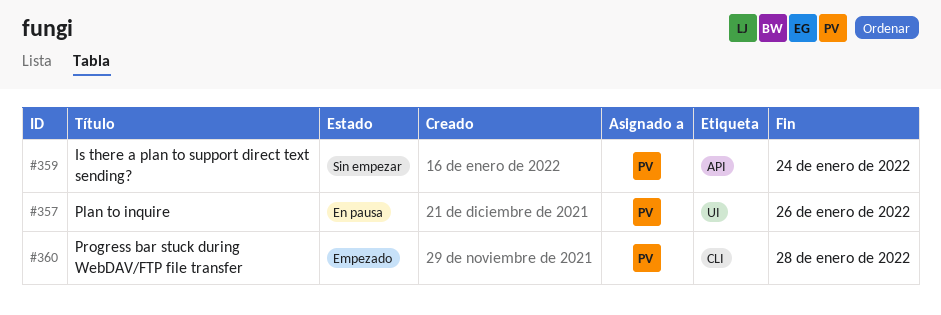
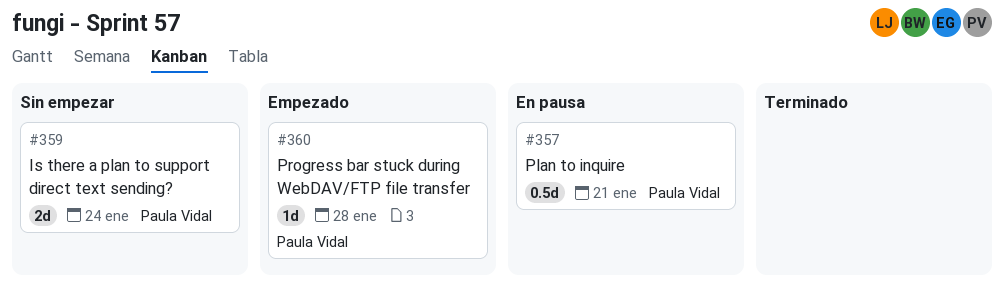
#357, due: Jan 26 -> Jan 21

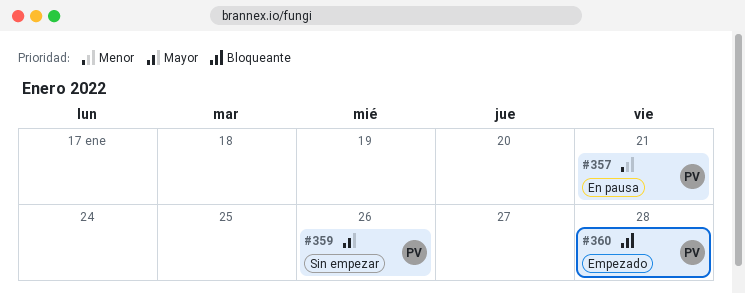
#359, due: Jan 24 -> Jan 26

